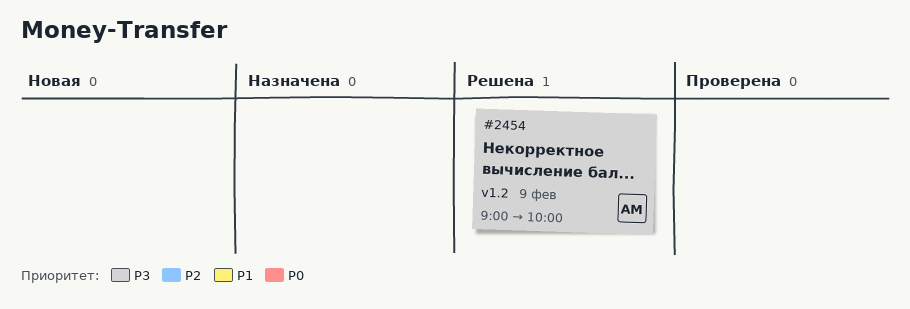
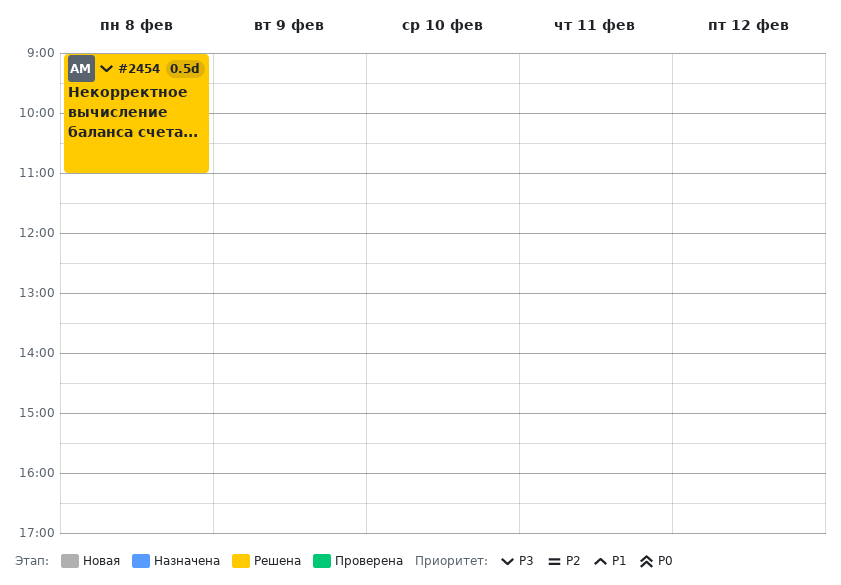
#2454, day: Feb 9 -> Feb 8
#2454, ends: 10:00 -> 11:00

